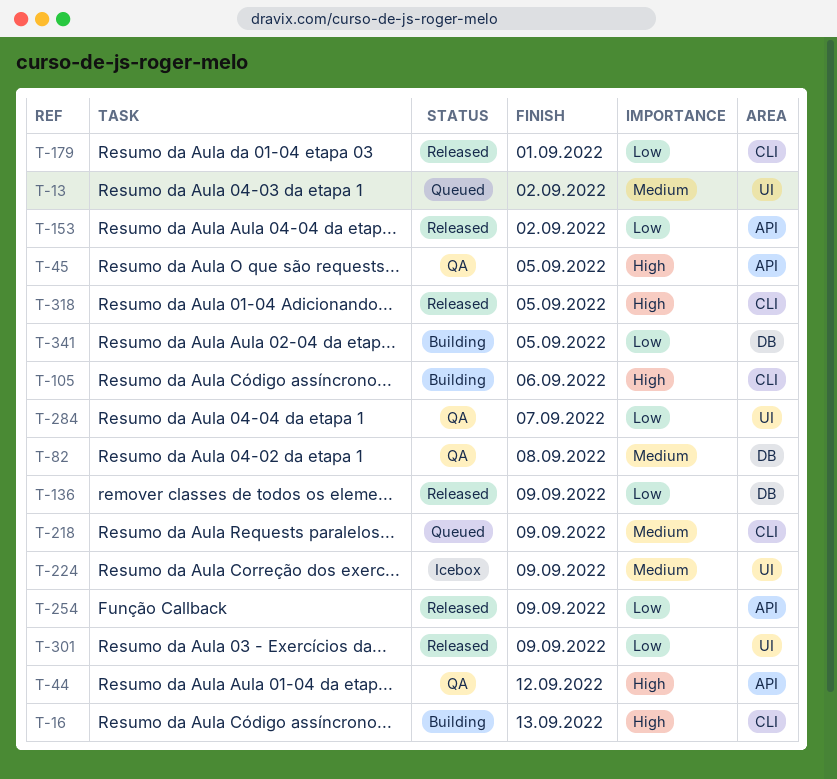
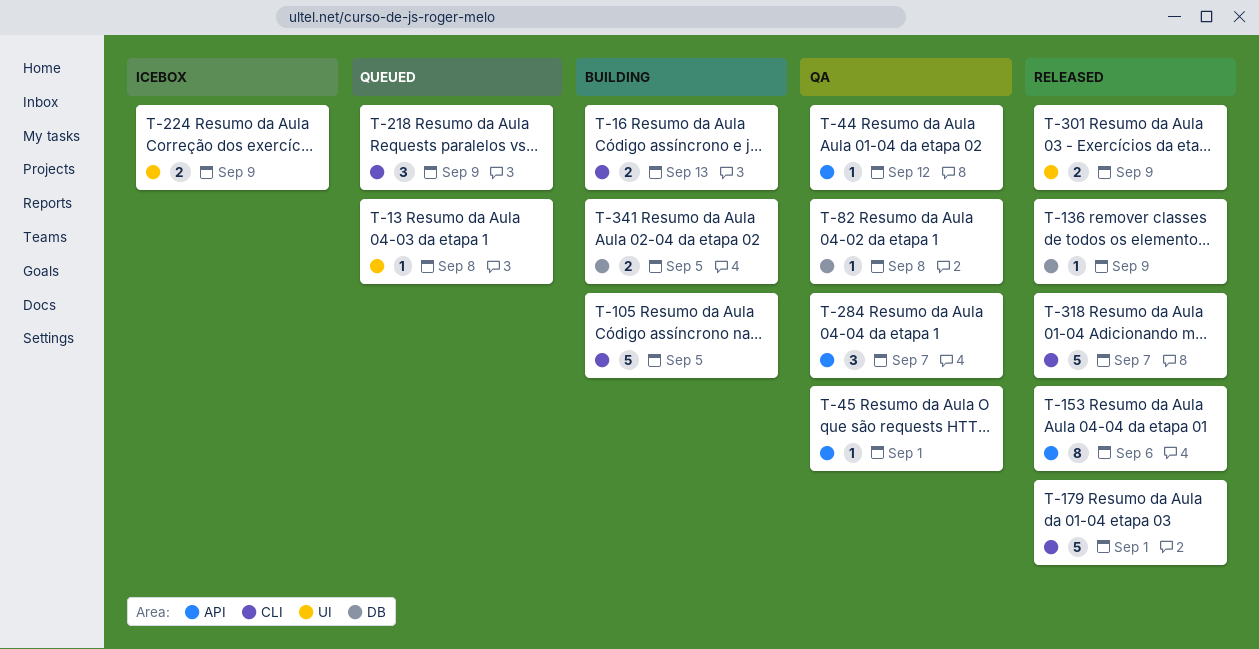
T-13, due: Sep 2 -> Sep 8
T-45, due: Sep 5 -> Sep 1
T-105, due: Sep 6 -> Sep 5
T-153, due: Sep 2 -> Sep 6
T-254: present -> none
T-284, label: UI -> API
T-318, due: Sep 5 -> Sep 7

